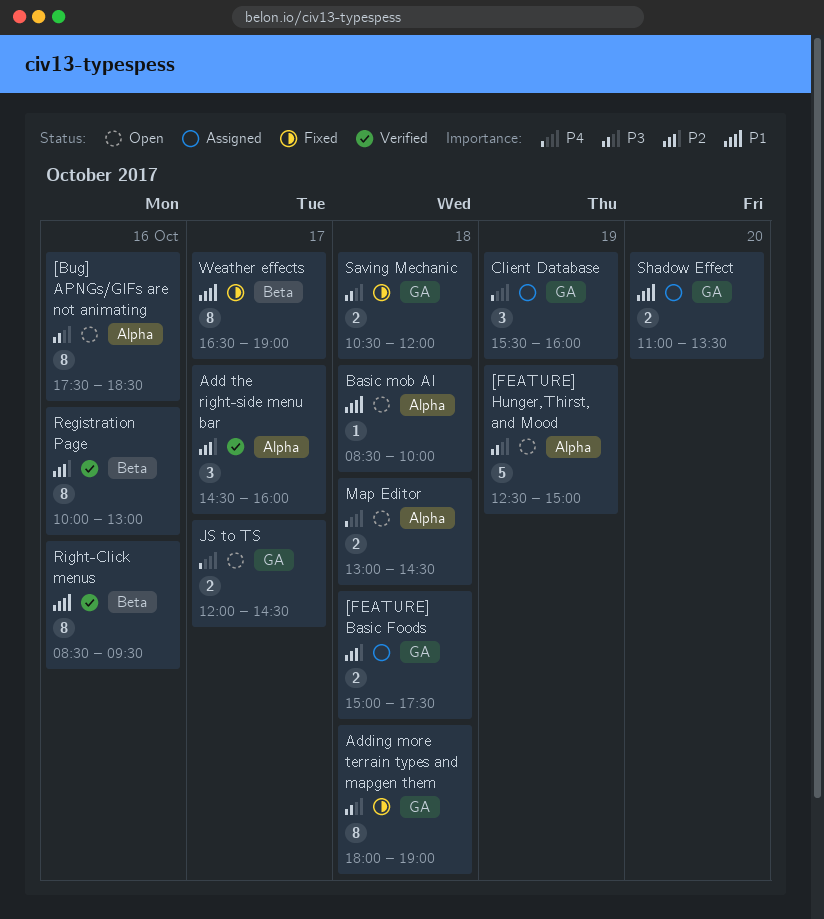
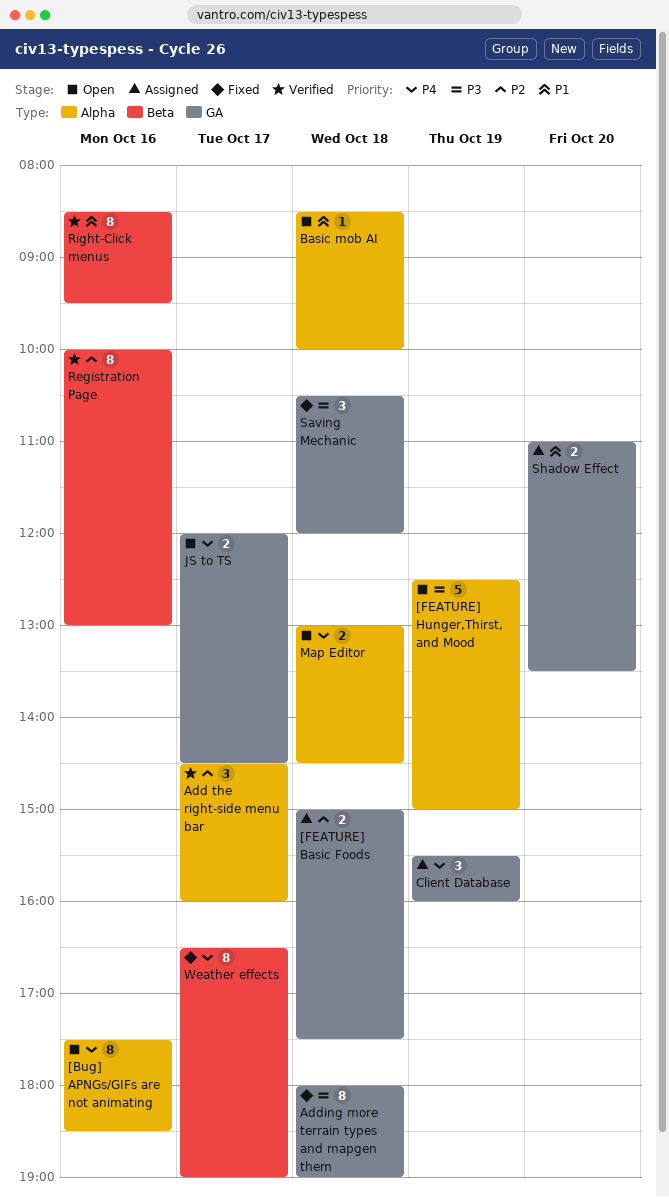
[Bug] APNGs/GIFs are not animating, priority: P3 -> P4
Saving Mechanic, estimate: 2 -> 3
Weather effects, priority: P1 -> P4

